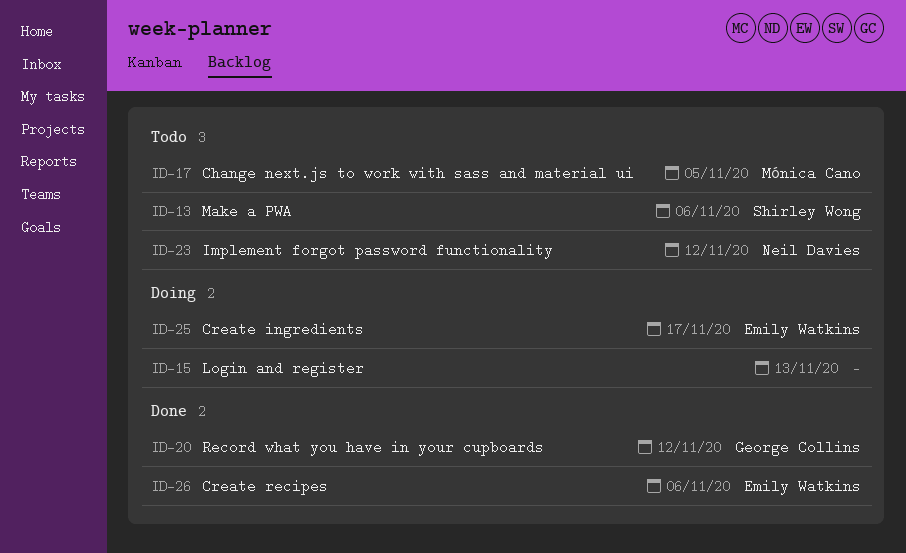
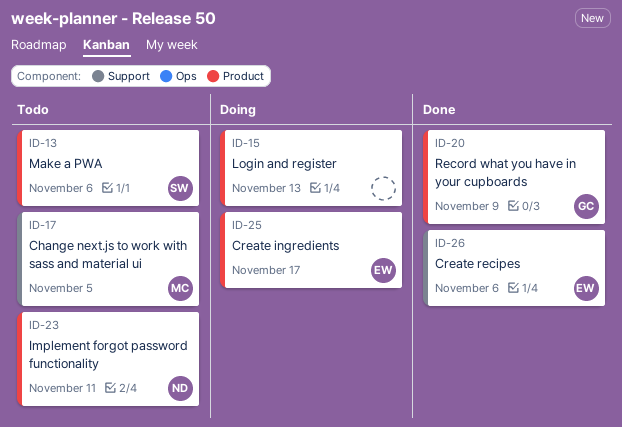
ID-20, due: Nov 12 -> Nov 9
ID-23, due: Nov 12 -> Nov 11

